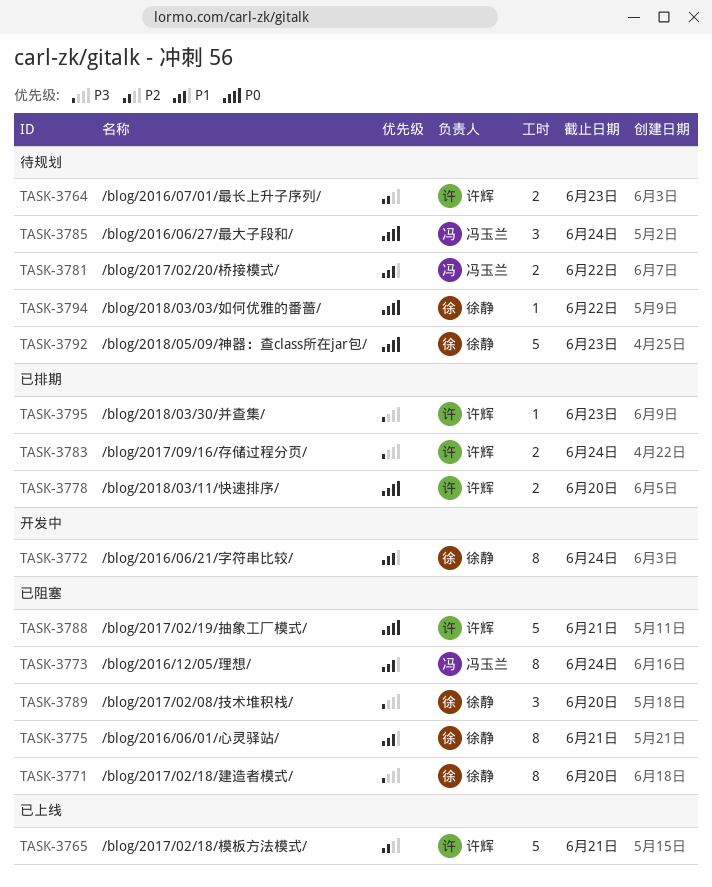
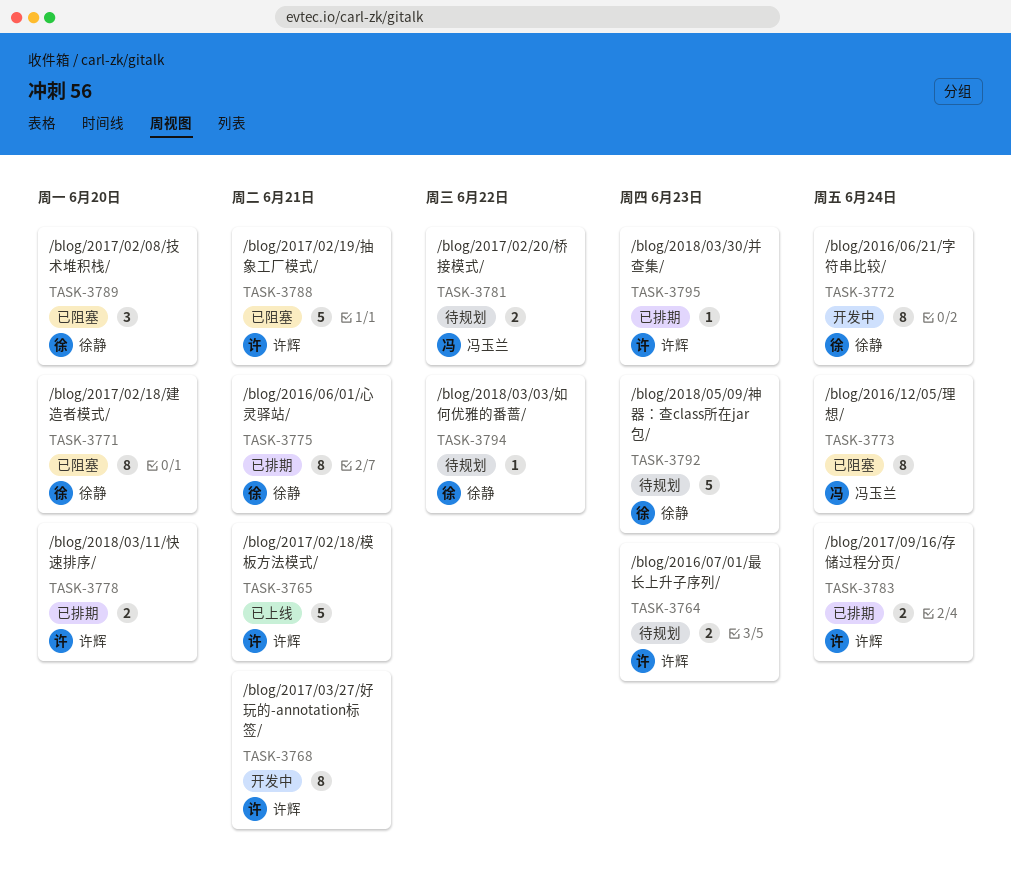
TASK-3768: none -> present
TASK-3775, status: 已阻塞 -> 已排期
TASK-3785: present -> none

